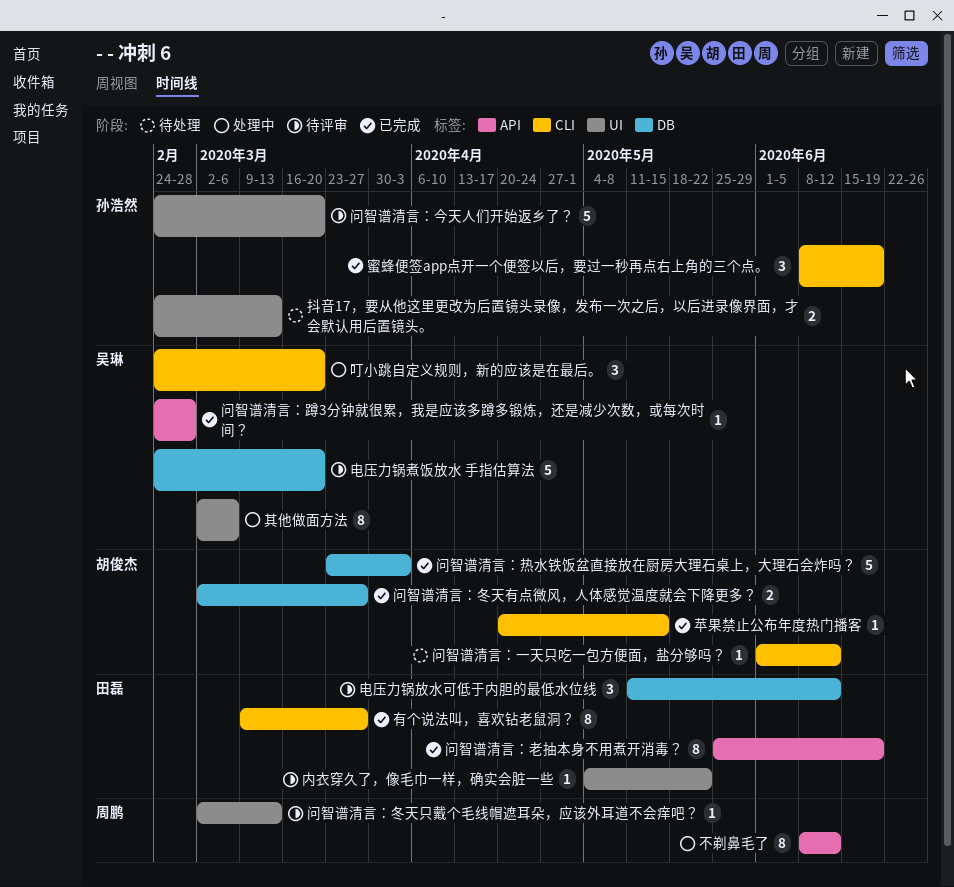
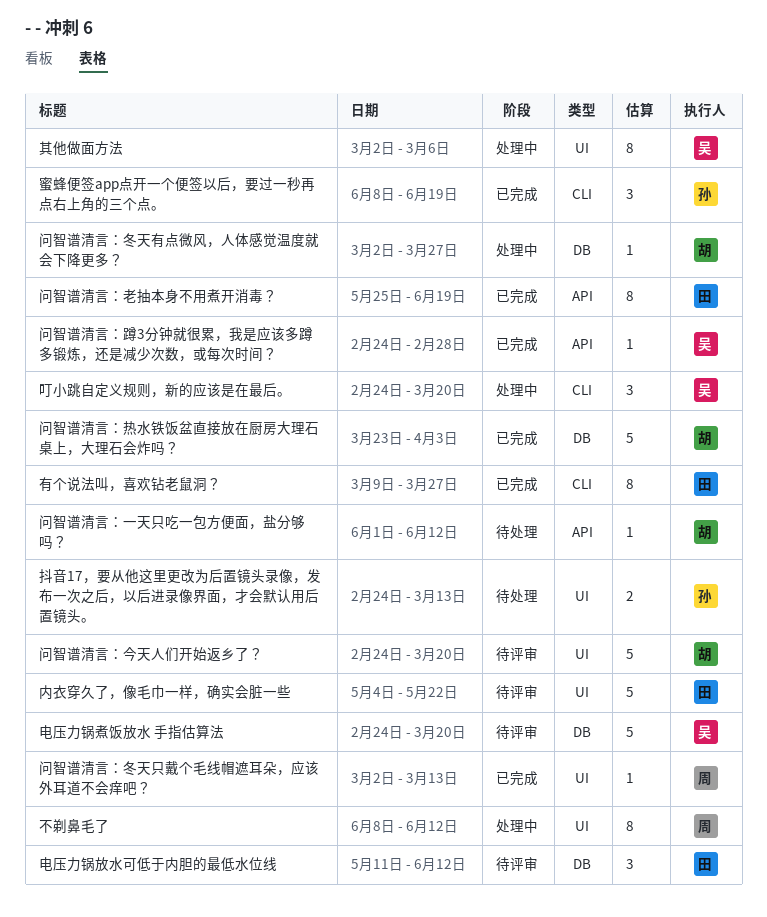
不剃鼻毛了, label: API -> UI
内衣穿久了，像毛巾一样，确实会脏一些, estimate: 1 -> 5
苹果禁止公布年度热门播客: present -> none
问智谱清言：一天只吃一包方便面，盐分够吗？, label: CLI -> API
问智谱清言：今天人们开始返乡了？, owner: 孙浩然 -> 胡俊杰
问智谱清言：冬天只戴个毛线帽遮耳朵，应该外耳道不会痒吧？, status: 待评审 -> 已完成
问智谱清言：冬天有点微风，人体感觉温度就会下降更多？, status: 已完成 -> 处理中
问智谱清言：冬天有点微风，人体感觉温度就会下降更多？, estimate: 2 -> 1

